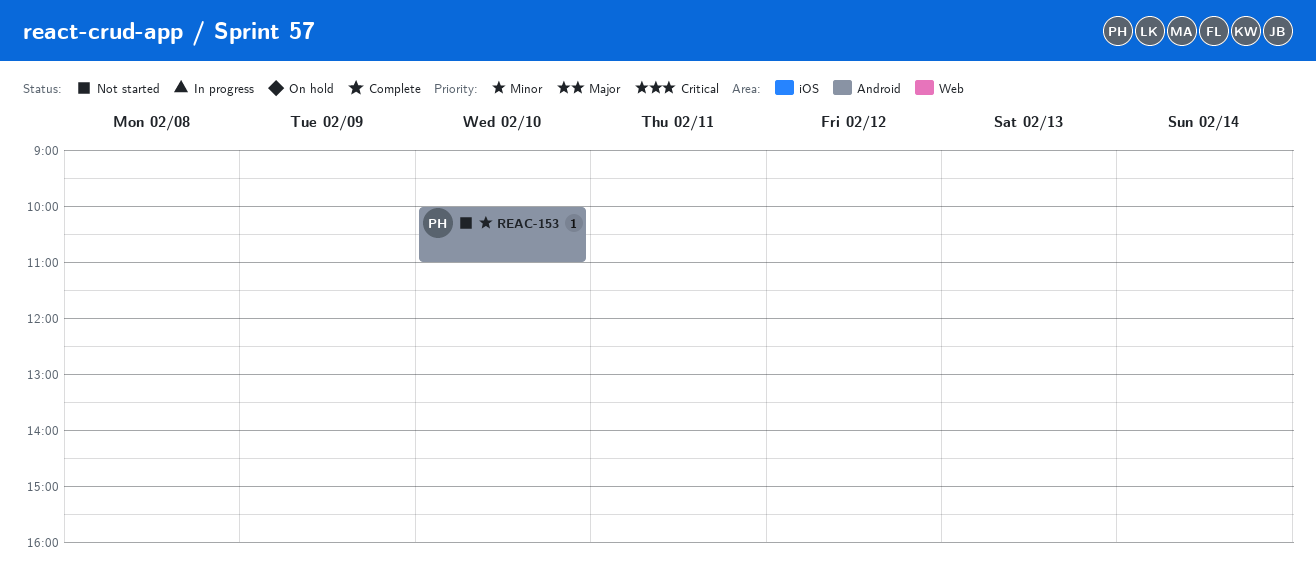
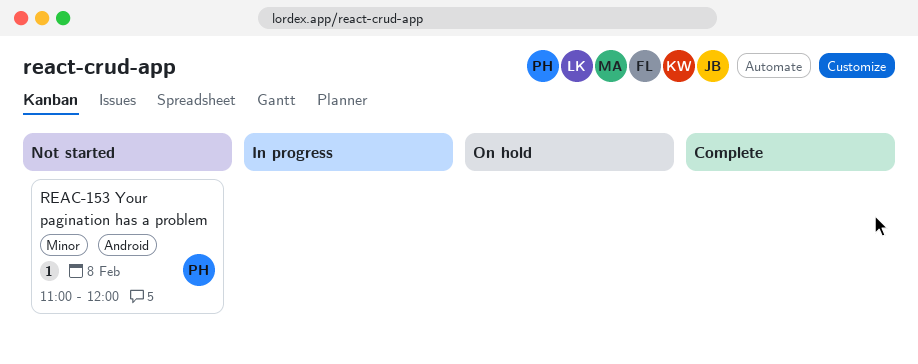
REAC-153, day: Feb 10 -> Feb 8
REAC-153, begins: 10:00 -> 11:00
REAC-153, ends: 11:00 -> 12:00

